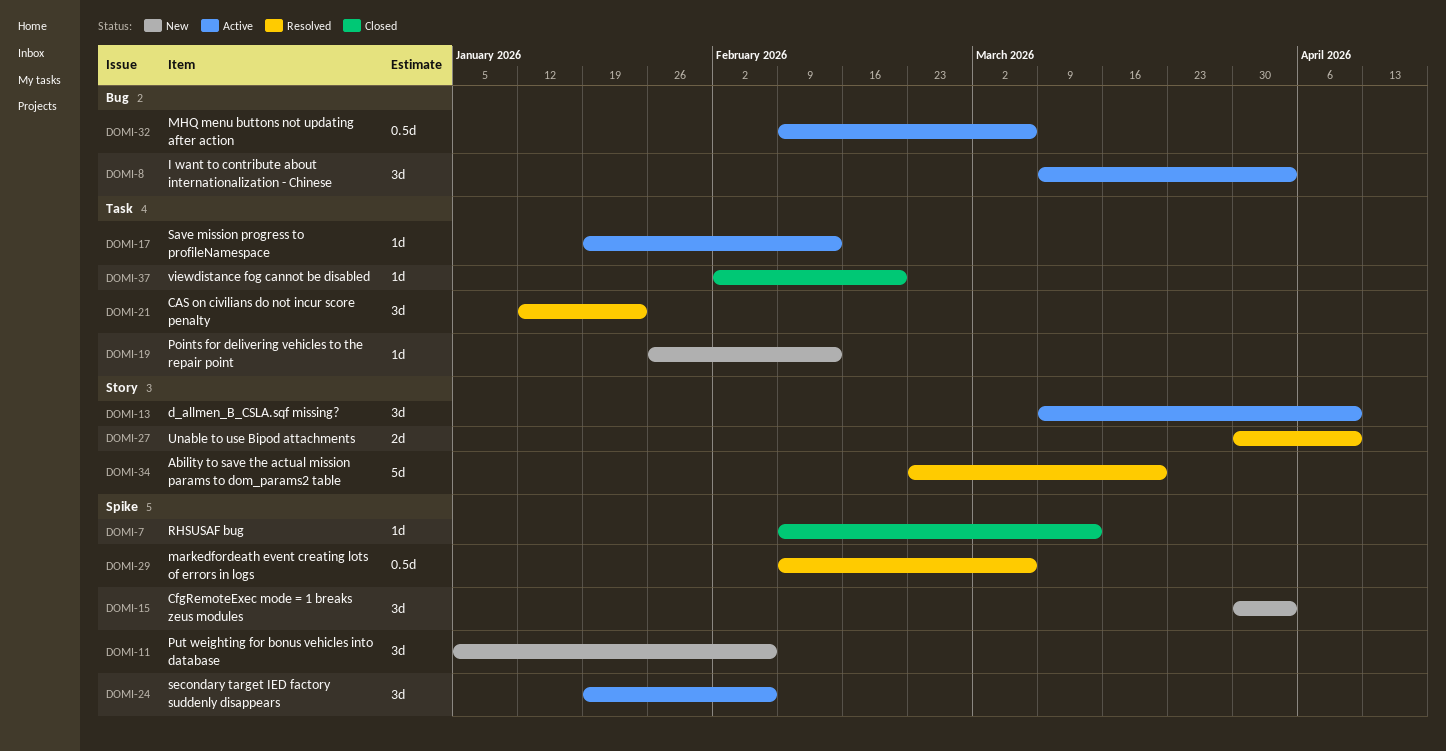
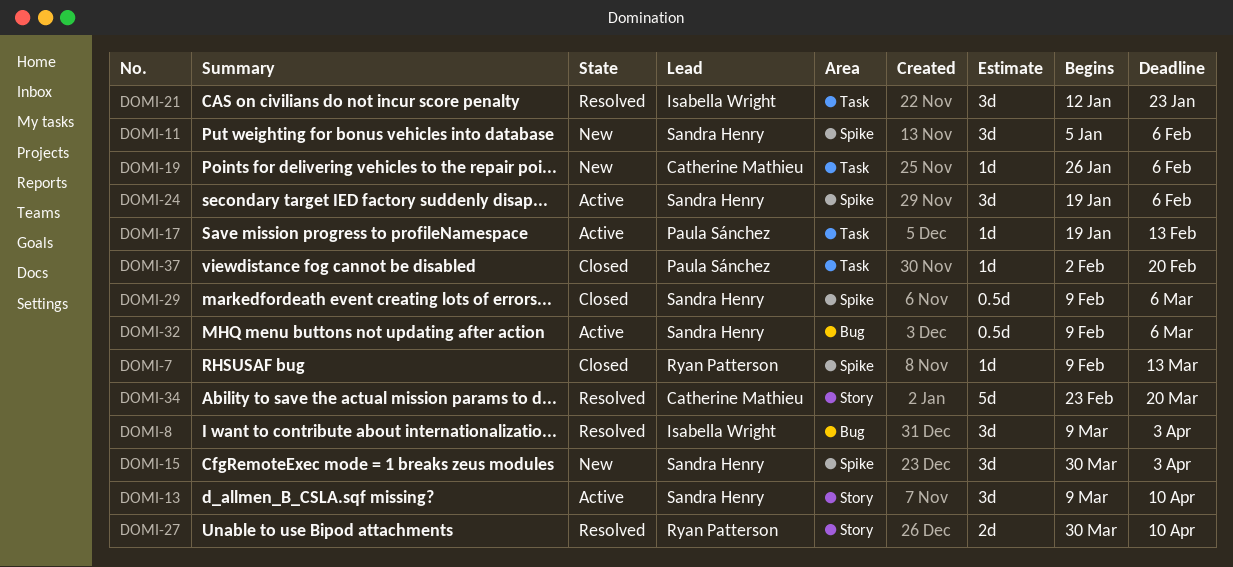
DOMI-8, status: Active -> Resolved
DOMI-19, due: Feb 13 -> Feb 6
DOMI-29, status: Resolved -> Closed

